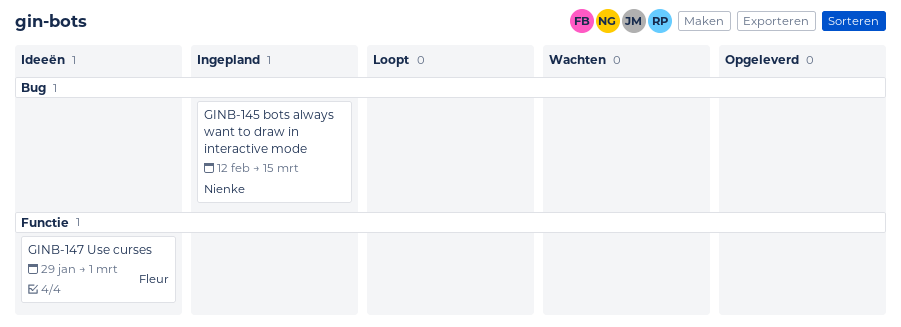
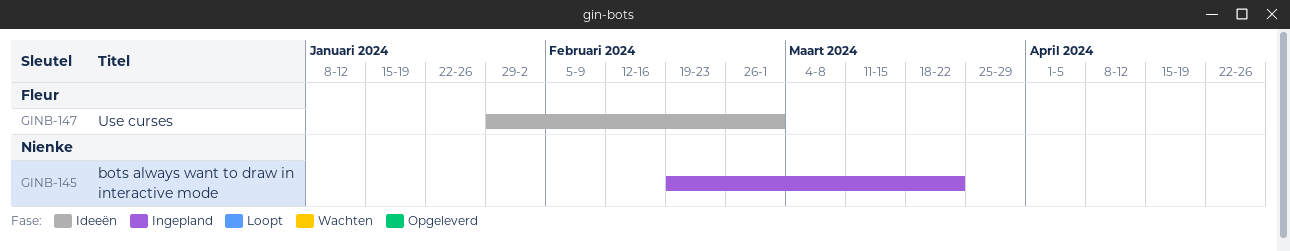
GINB-145, start: Feb 12 -> Feb 19
GINB-145, due: Mar 15 -> Mar 22

